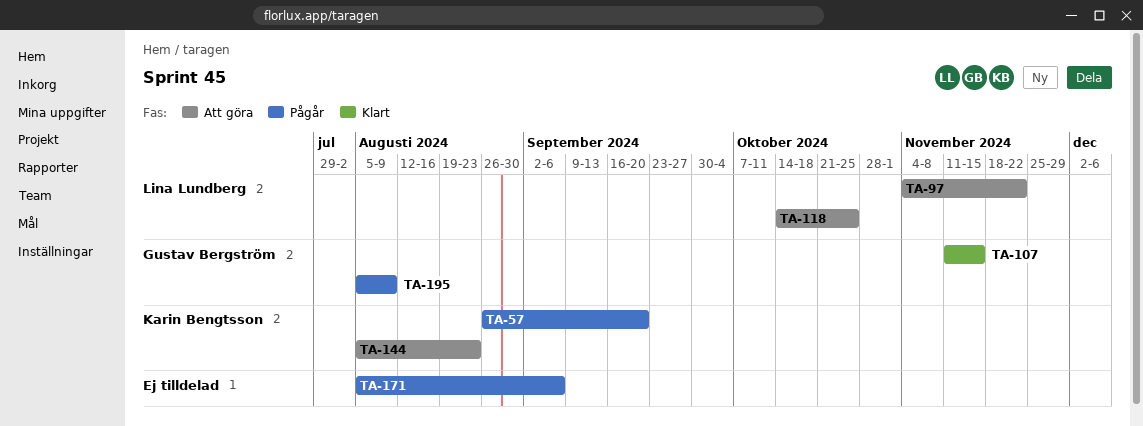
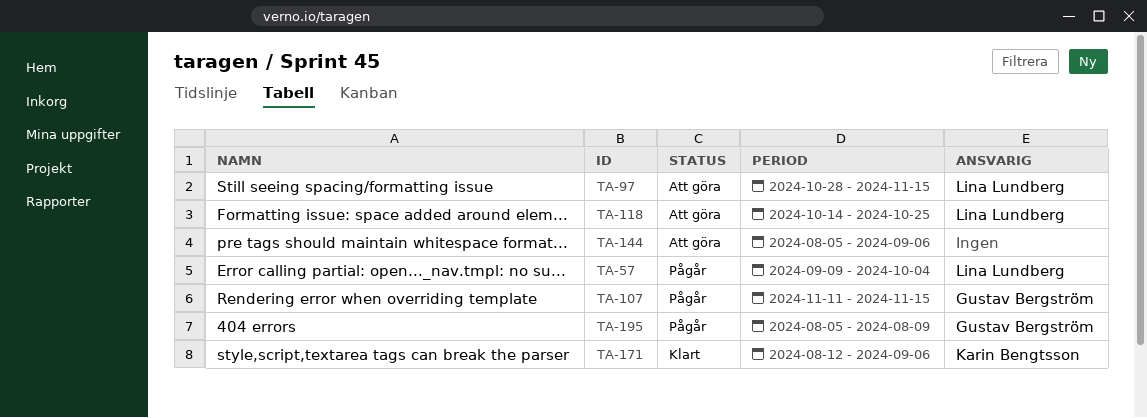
TA-57, owner: Karin Bengtsson -> Lina Lundberg
TA-57, start: Aug 26 -> Sep 9
TA-57, due: Sep 20 -> Oct 4
TA-97, start: Nov 4 -> Oct 28
TA-97, due: Nov 22 -> Nov 15
TA-107, status: Klart -> Pågår
TA-144, owner: Karin Bengtsson -> none
TA-144, due: Aug 23 -> Sep 6
TA-171, status: Pågår -> Klart
TA-171, owner: none -> Karin Bengtsson
TA-171, start: Aug 5 -> Aug 12

